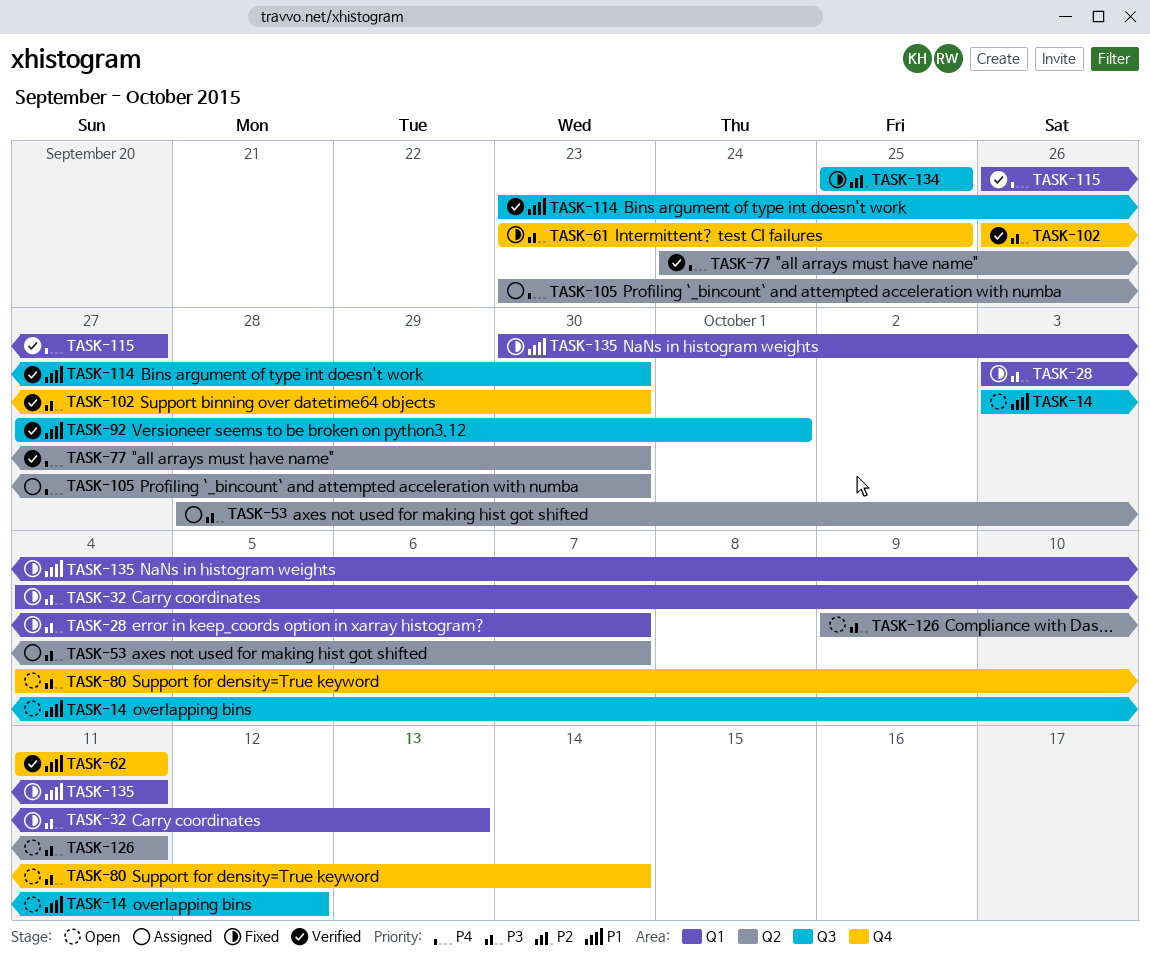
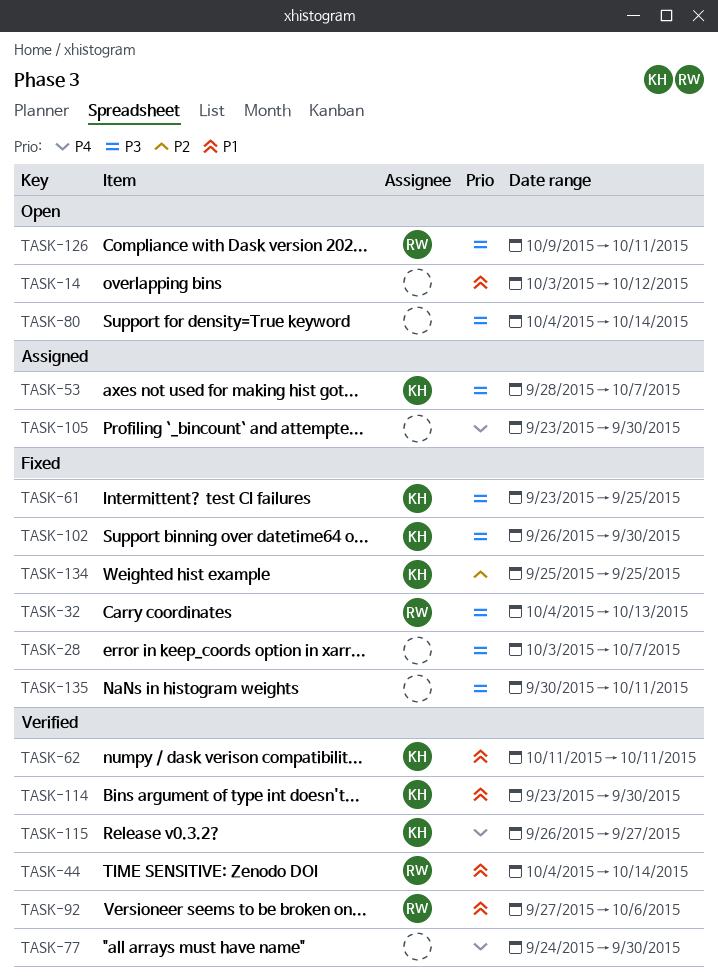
TASK-44: none -> present
TASK-92, due: Oct 1 -> Oct 6
TASK-102, status: Verified -> Fixed
TASK-135, priority: P1 -> P3

